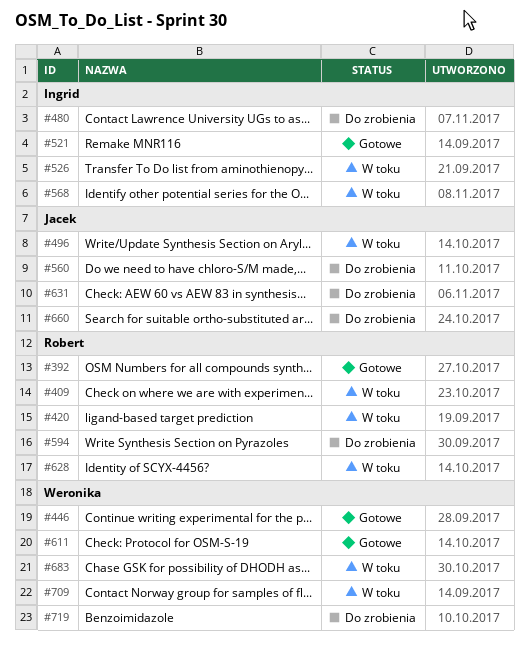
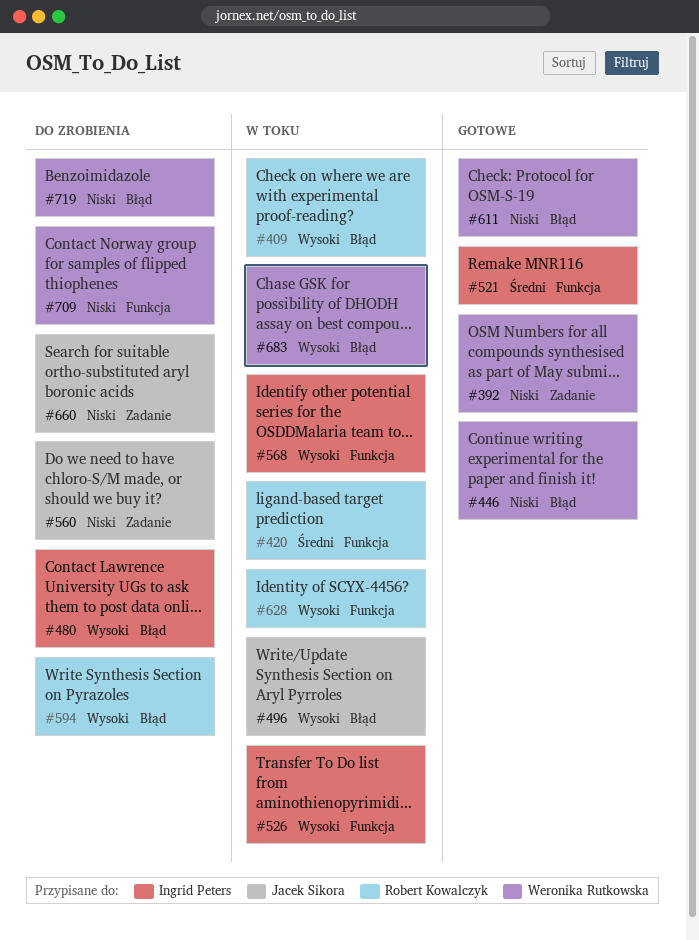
#392, owner: Robert Kowalczyk -> Weronika Rutkowska
#631: present -> none
#709, status: W toku -> Do zrobienia

